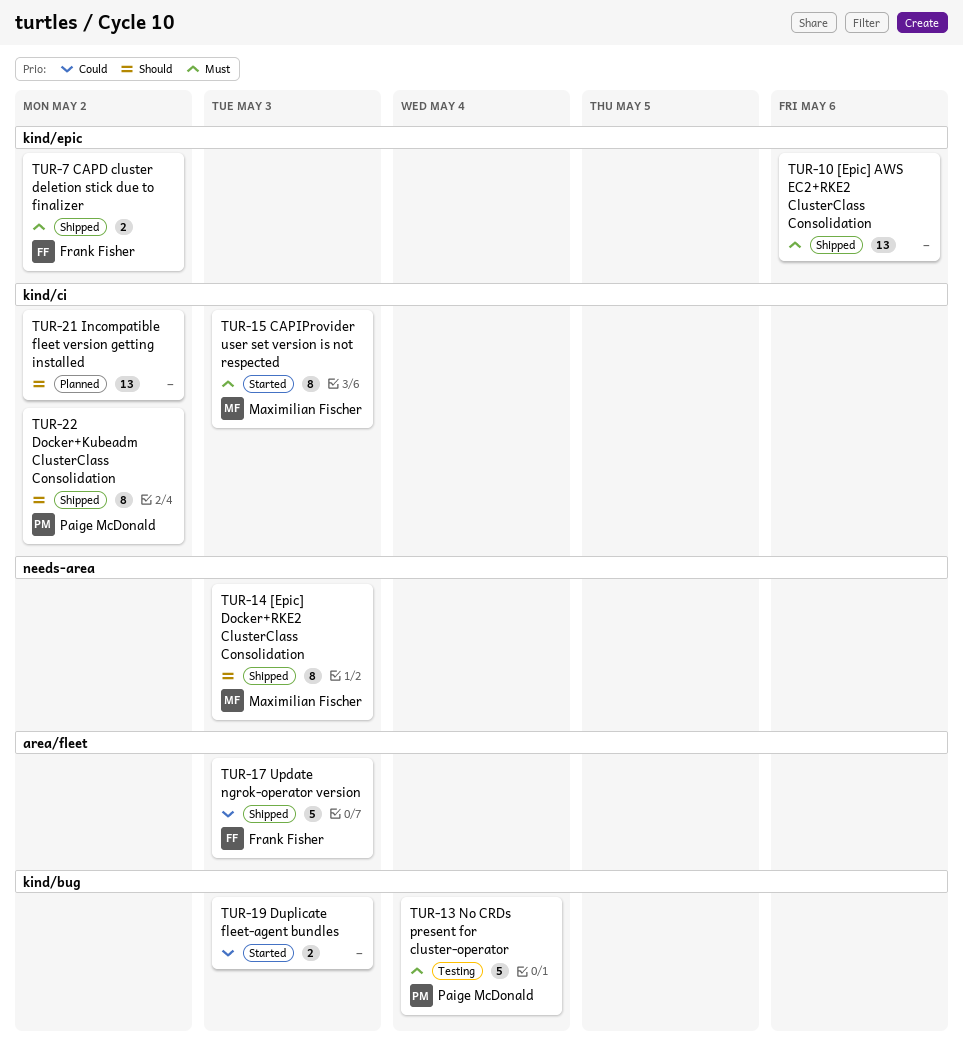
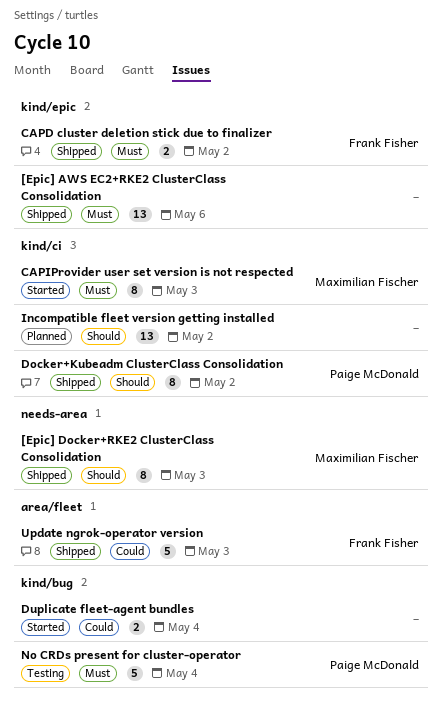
Duplicate fleet-agent bundles, due: May 3 -> May 4

